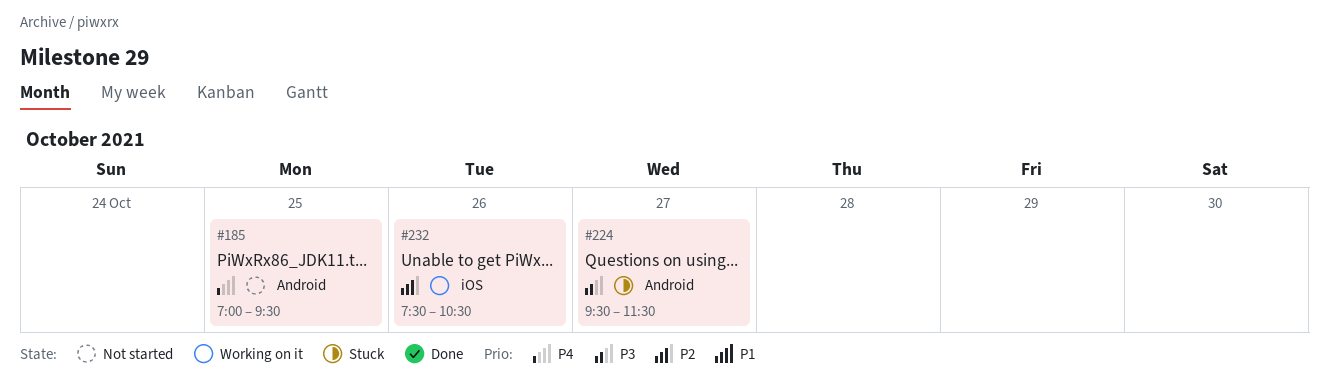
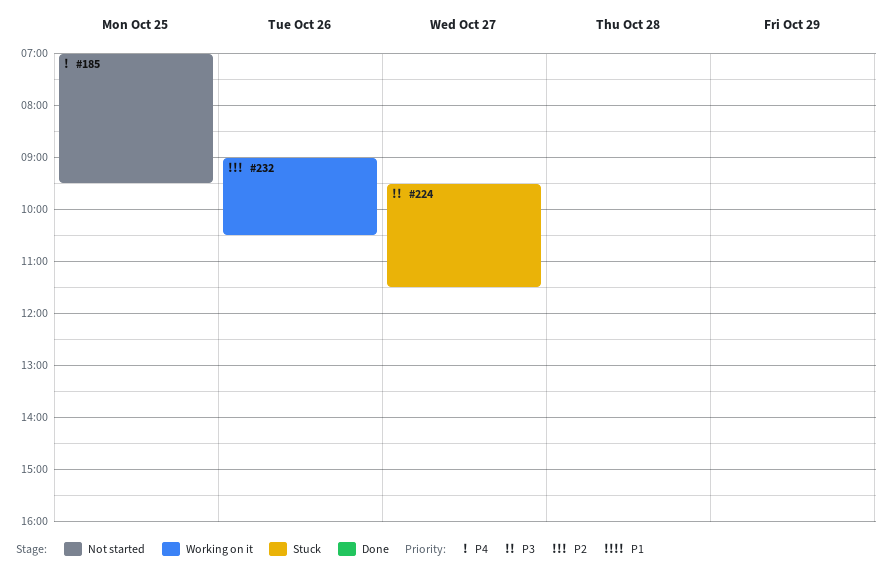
#232, begins: 07:30 -> 09:00

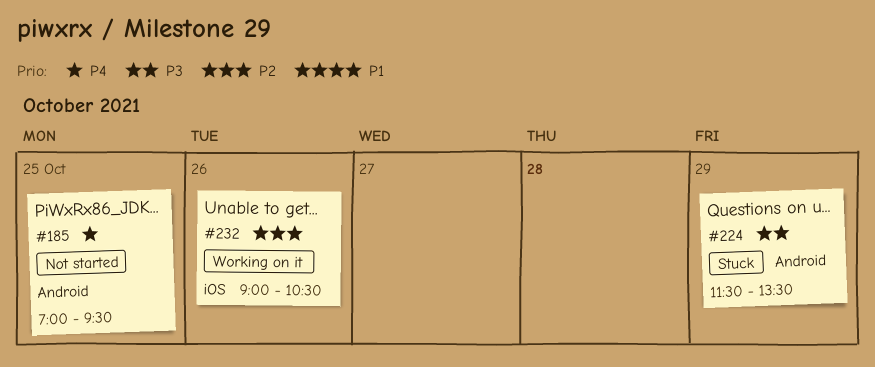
#224, day: Oct 27 -> Oct 29
#224, begins: 09:30 -> 11:30
#224, ends: 11:30 -> 13:30

